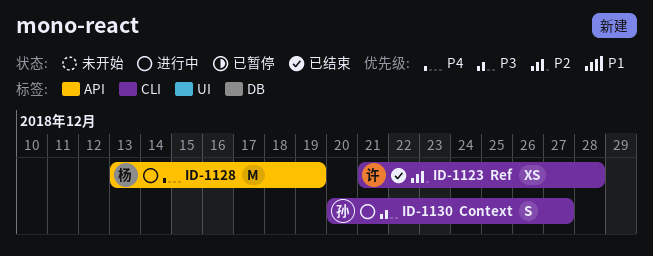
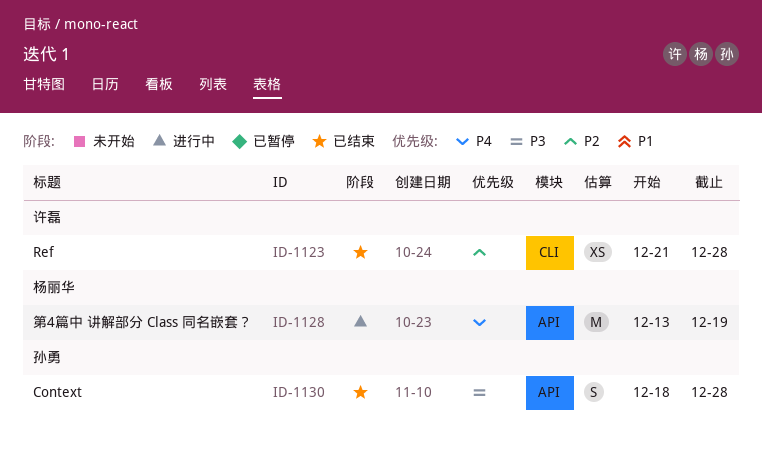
ID-1130, status: 进行中 -> 已结束
ID-1130, label: CLI -> API
ID-1130, start: Dec 20 -> Dec 18
ID-1130, due: Dec 27 -> Dec 28

